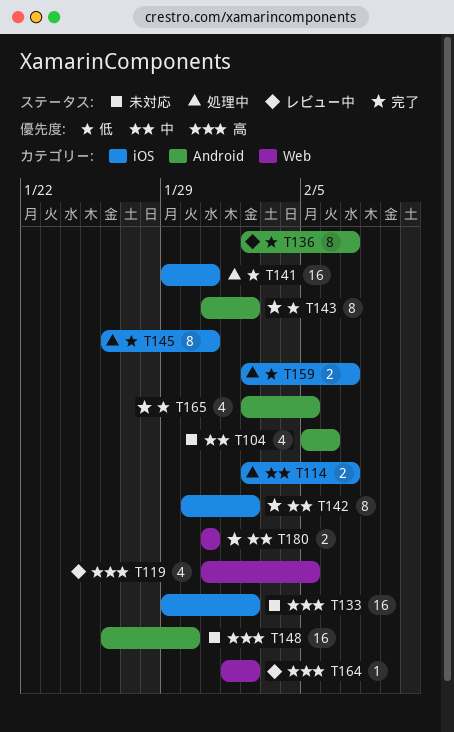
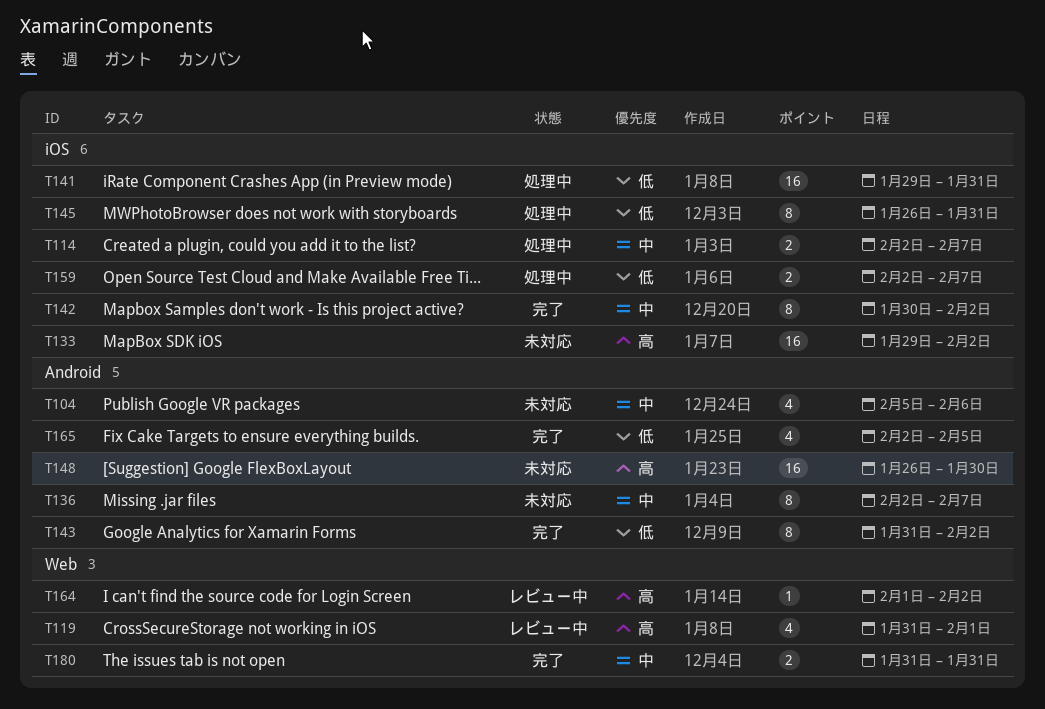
T119, due: Feb 5 -> Feb 1
T136, status: レビュー中 -> 未対応
T136, priority: 低 -> 中

